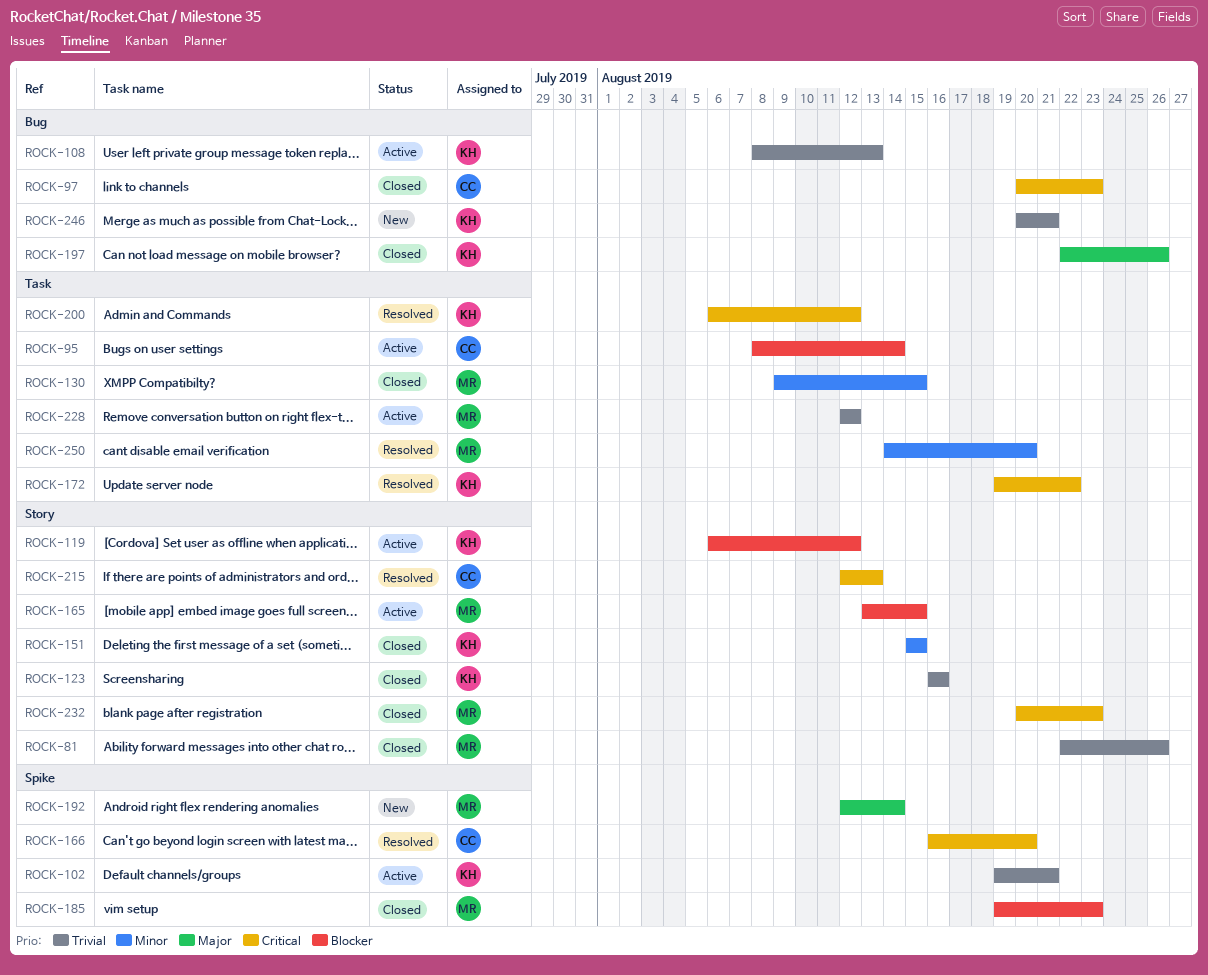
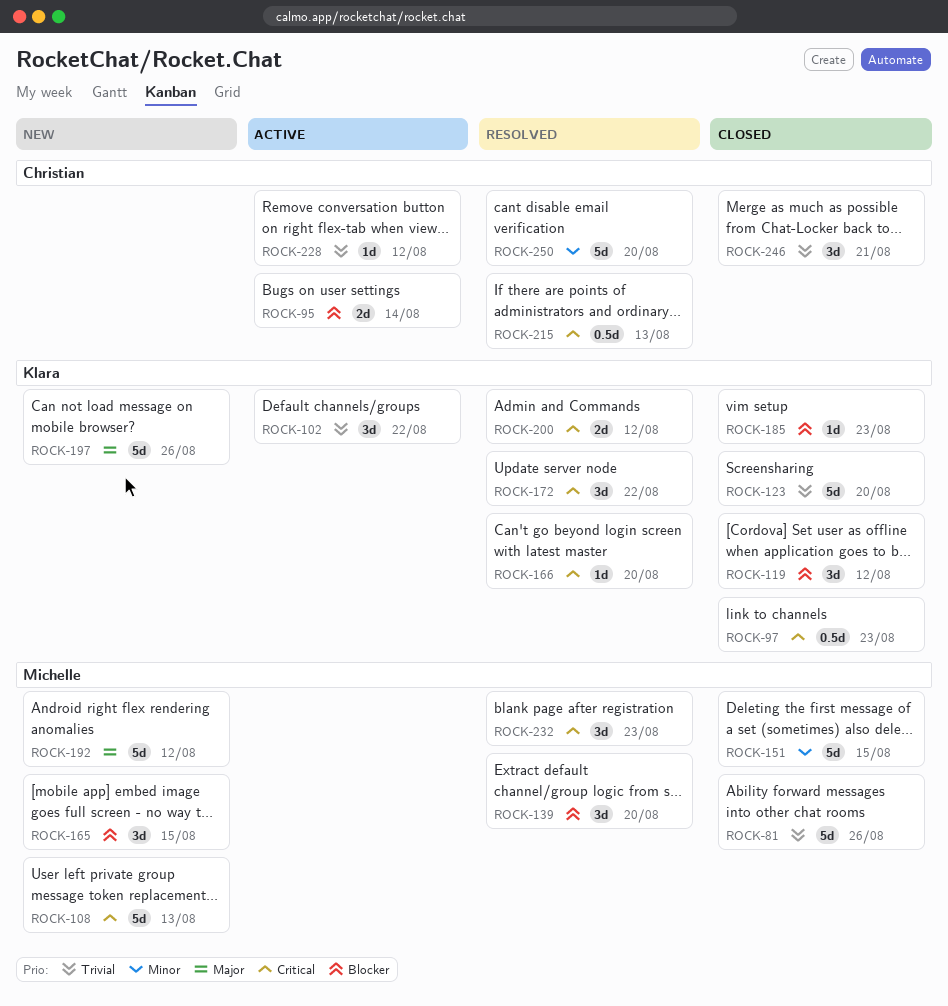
ROCK-97, owner: Christian -> Klara
ROCK-102, due: Aug 21 -> Aug 22
ROCK-108, status: Active -> New
ROCK-108, owner: Klara -> Michelle
ROCK-108, priority: Trivial -> Critical
ROCK-119, status: Active -> Closed
ROCK-123, due: Aug 16 -> Aug 20
ROCK-130: present -> none
ROCK-139: none -> present
ROCK-151, owner: Klara -> Michelle
ROCK-165, status: Active -> New
ROCK-166, owner: Christian -> Klara
ROCK-185, owner: Michelle -> Klara
ROCK-192, due: Aug 14 -> Aug 12
ROCK-197, status: Closed -> New
ROCK-228, owner: Michelle -> Christian
ROCK-232, status: Closed -> Resolved
ROCK-246, status: New -> Closed
ROCK-246, owner: Klara -> Christian
ROCK-250, owner: Michelle -> Christian

